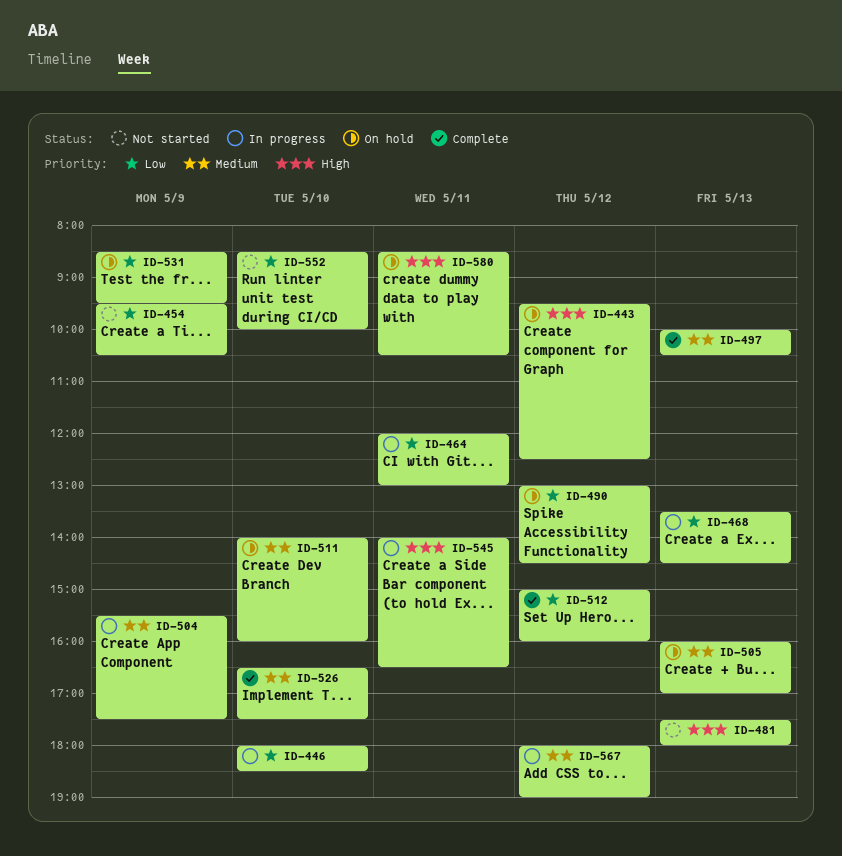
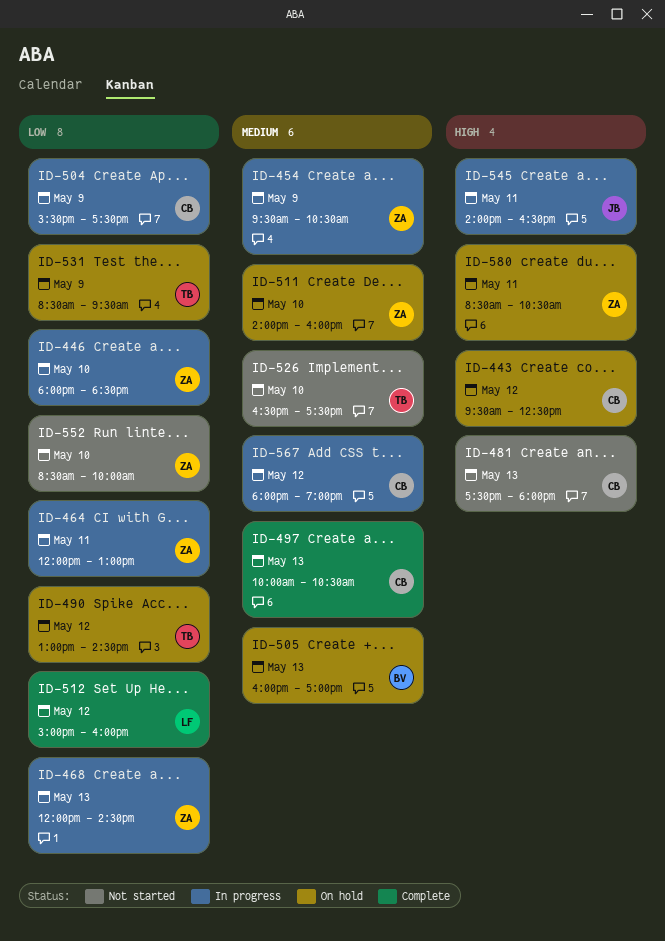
ID-454, status: Not started -> In progress
ID-454, priority: Low -> Medium
ID-468, begins: 13:30 -> 12:00
ID-504, priority: Medium -> Low
ID-526, status: Complete -> Not started

